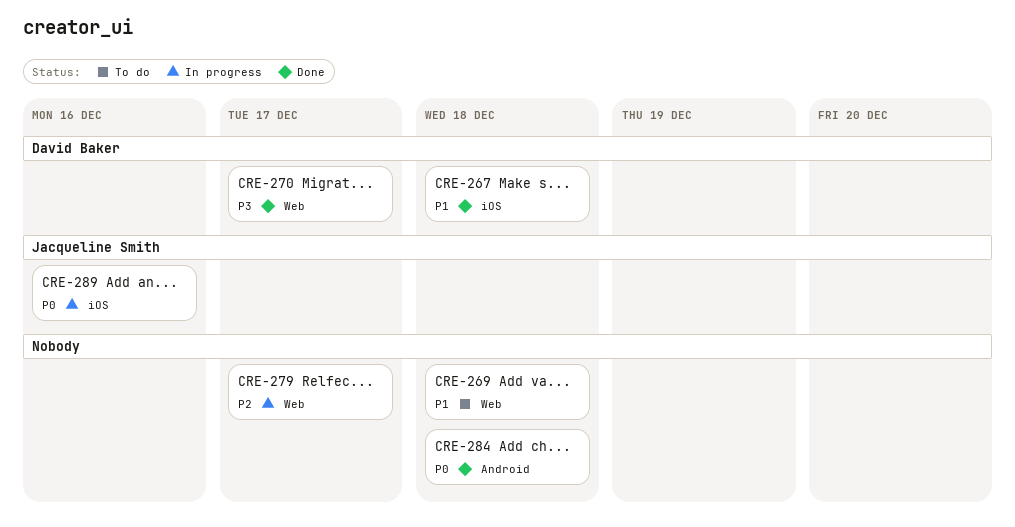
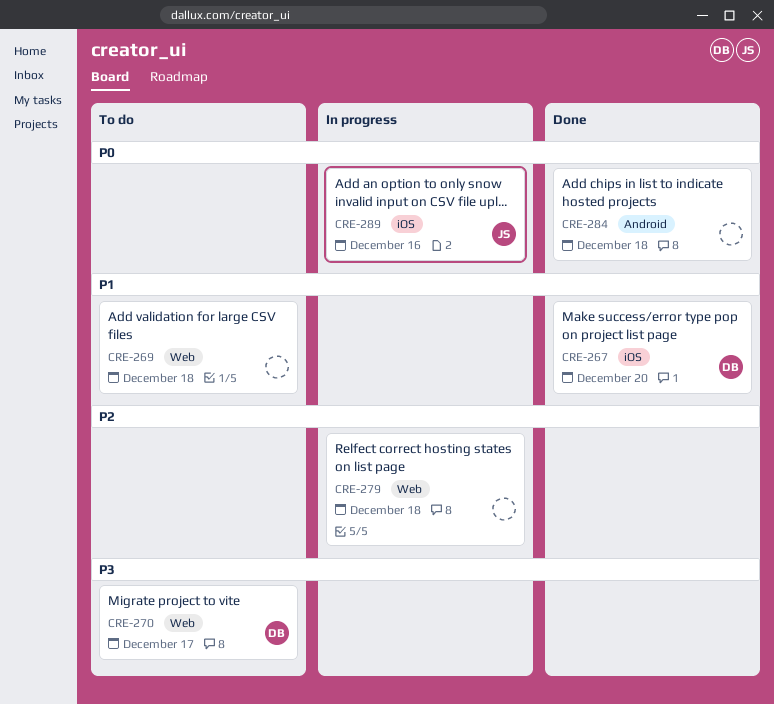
CRE-267, due: Dec 18 -> Dec 20
CRE-270, status: Done -> To do
CRE-279, due: Dec 17 -> Dec 18

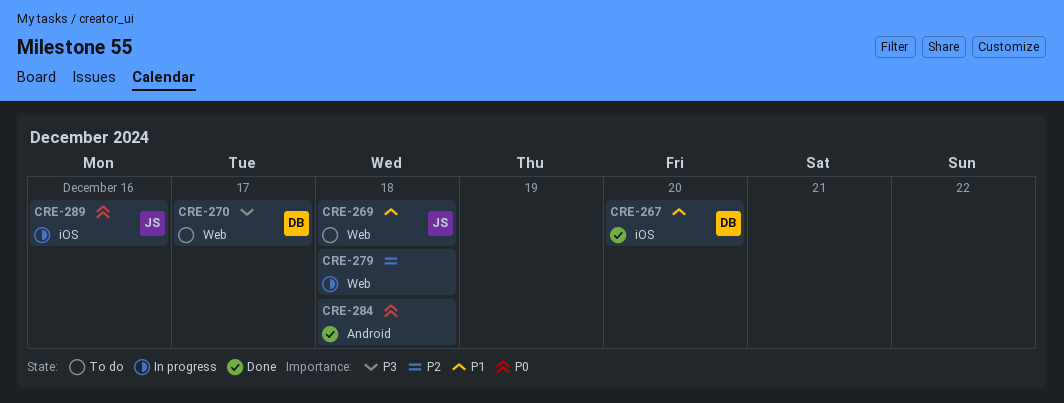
CRE-269, owner: none -> JS

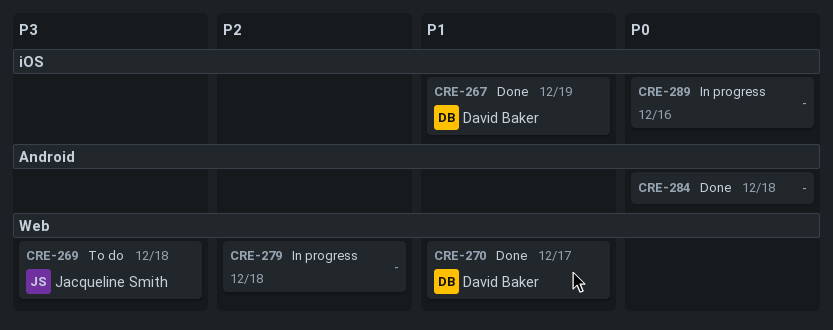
CRE-267, due: Dec 20 -> Dec 19
CRE-269, priority: P1 -> P3
CRE-270, status: To do -> Done
CRE-270, priority: P3 -> P1
CRE-289, owner: Jacqueline Smith -> none

